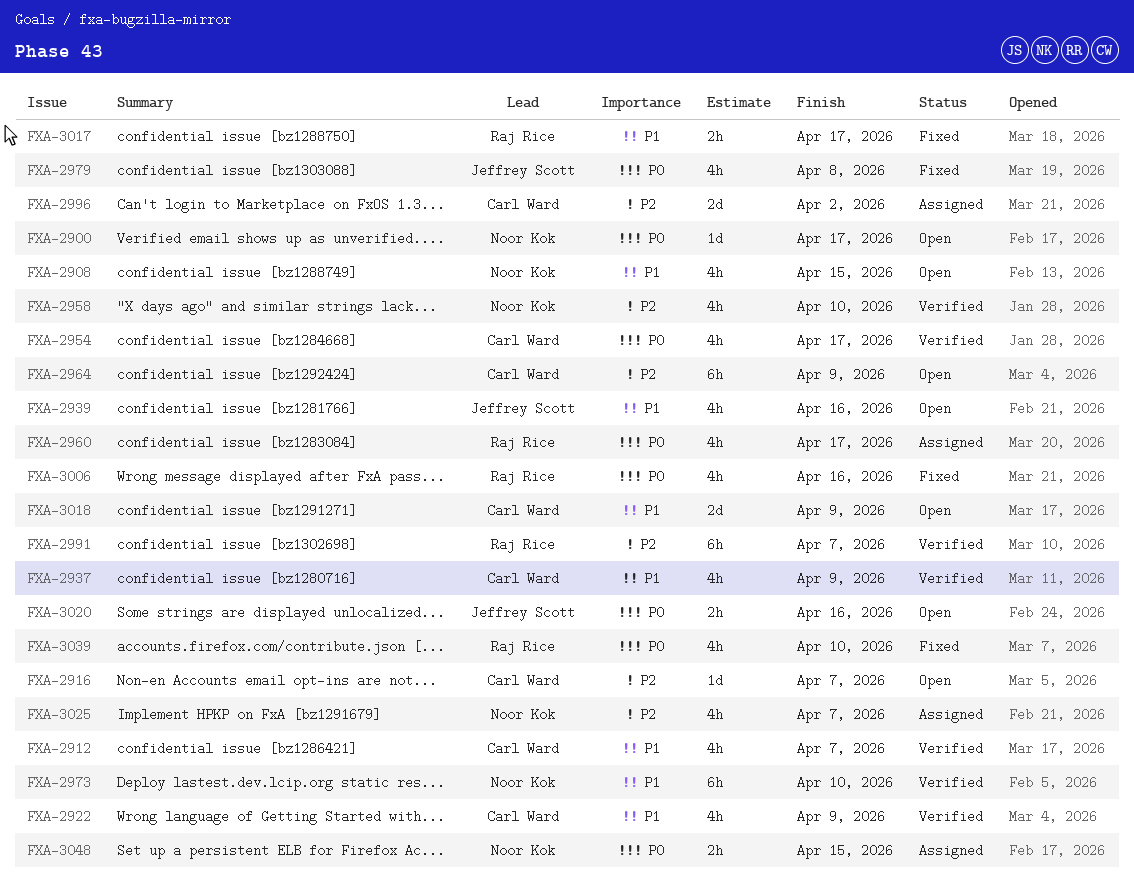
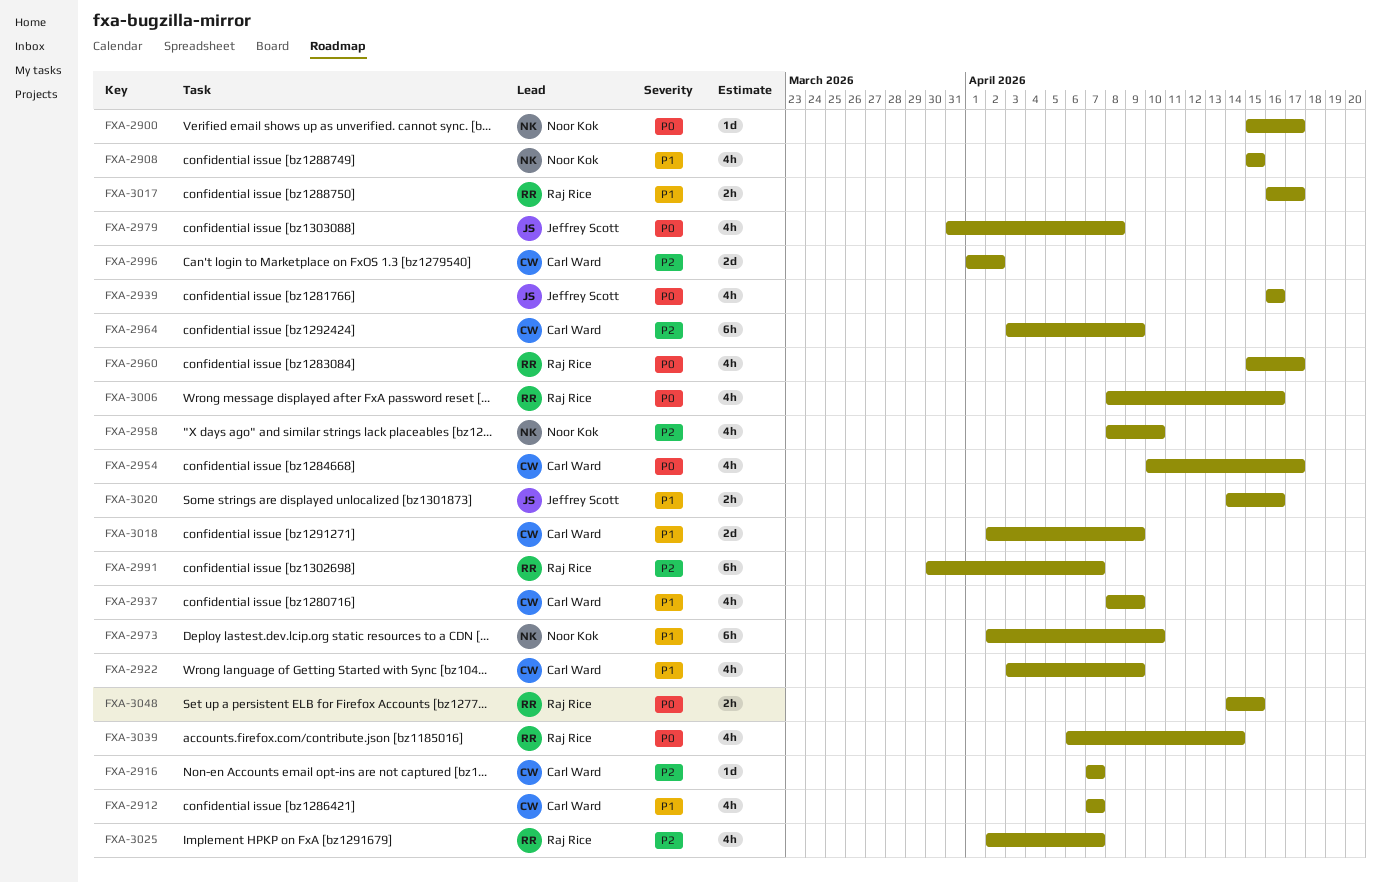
FXA-2939, priority: P1 -> P0
FXA-3020, priority: P0 -> P1
FXA-3025, owner: Noor Kok -> Raj Rice
FXA-3039, due: Apr 10 -> Apr 14
FXA-3048, owner: Noor Kok -> Raj Rice

